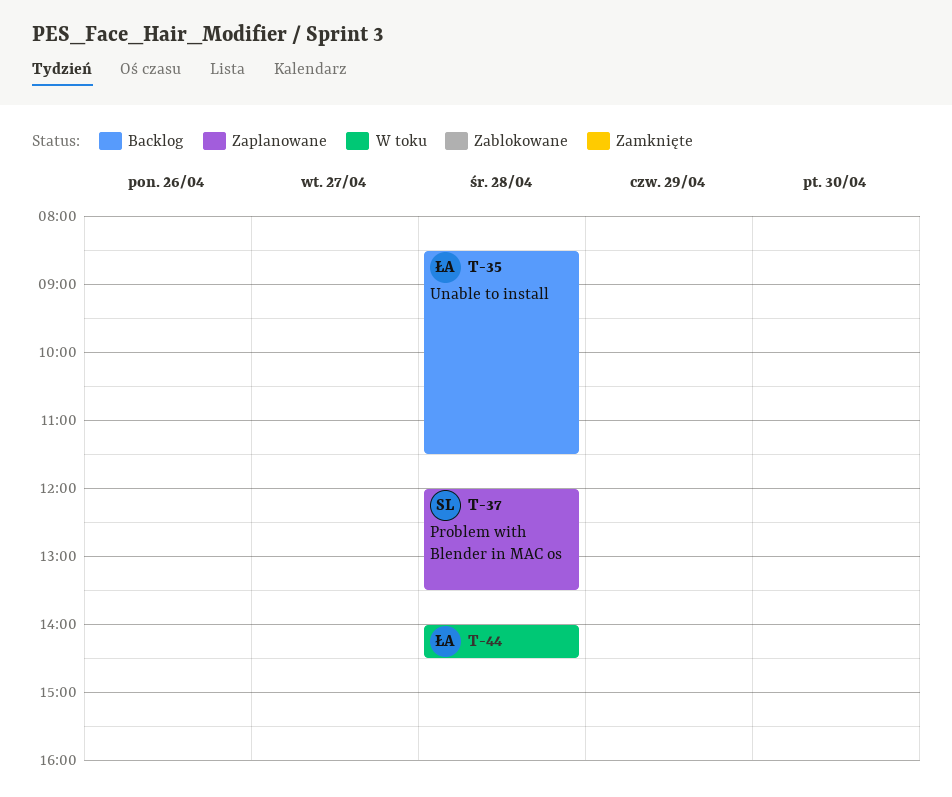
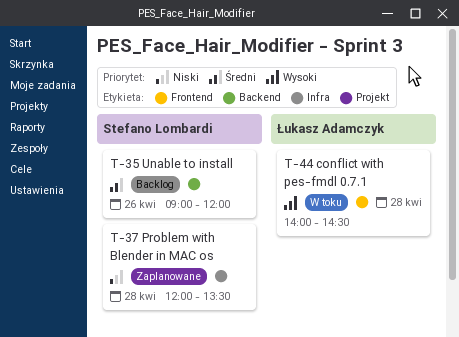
T-35, owner: Łukasz Adamczyk -> Stefano Lombardi
T-35, day: Apr 28 -> Apr 26
T-35, begins: 08:30 -> 09:00
T-35, ends: 11:30 -> 12:00

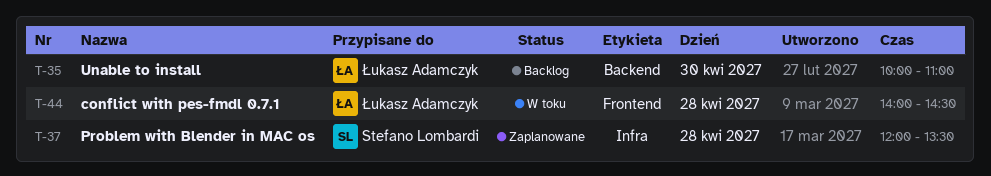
T-35, owner: Stefano Lombardi -> Łukasz Adamczyk
T-35, day: Apr 26 -> Apr 30
T-35, begins: 09:00 -> 10:00
T-35, ends: 12:00 -> 11:00

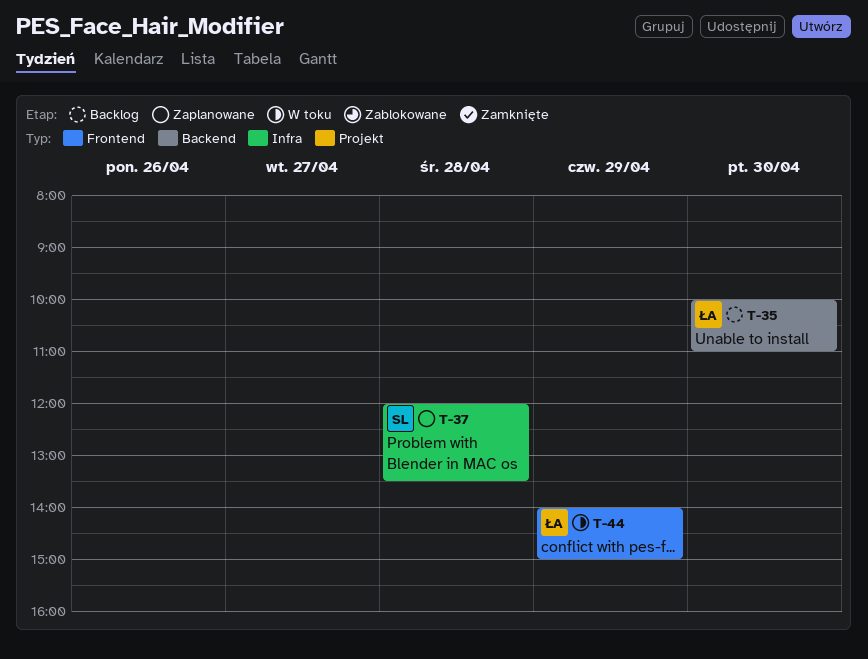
T-44, day: Apr 28 -> Apr 29
T-44, ends: 14:30 -> 15:00

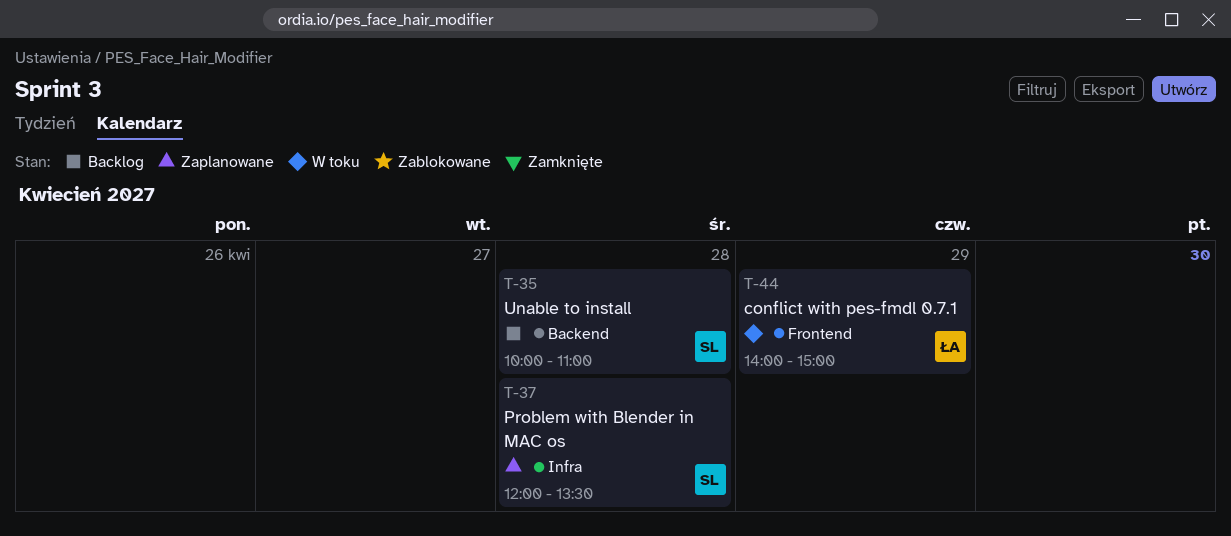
T-35, owner: ŁA -> SL
T-35, day: Apr 30 -> Apr 28

